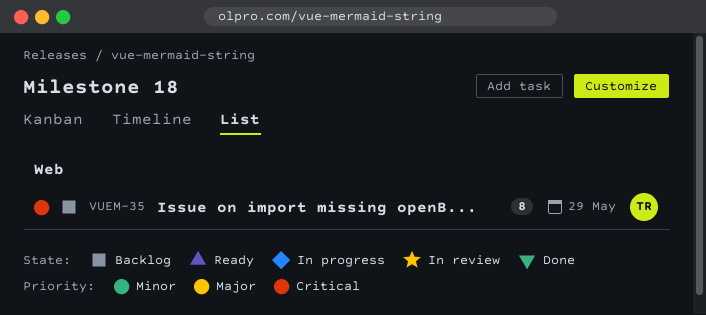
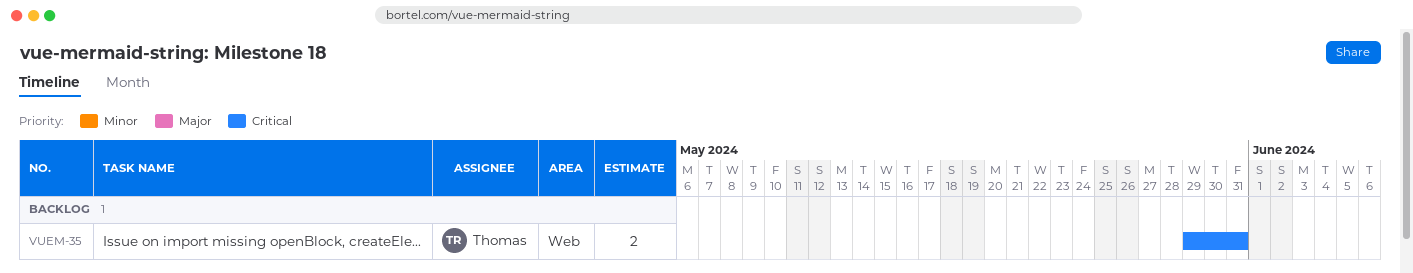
VUEM-35, estimate: 8 -> 2
VUEM-35, due: May 29 -> May 31

